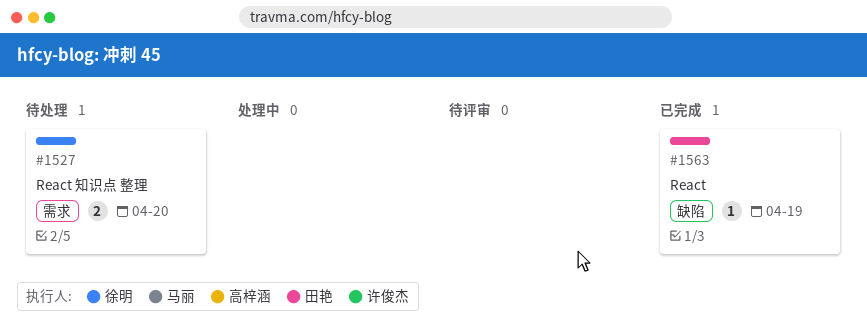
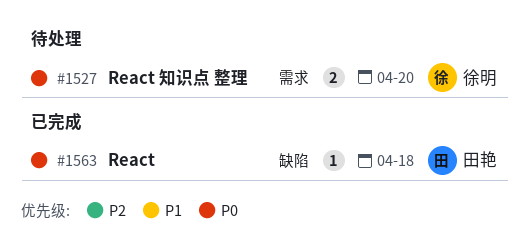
#1563, day: Apr 19 -> Apr 18

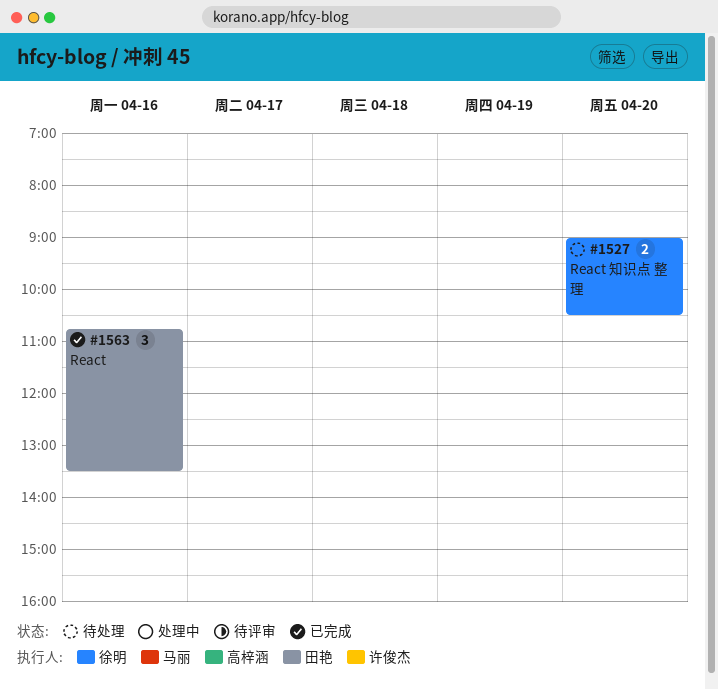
#1563, estimate: 1 -> 3
#1563, day: Apr 18 -> Apr 16

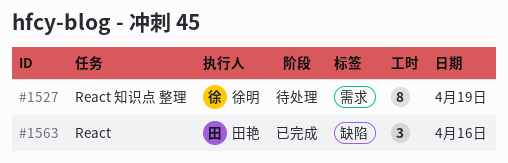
#1527, estimate: 2 -> 8
#1527, day: Apr 20 -> Apr 19

